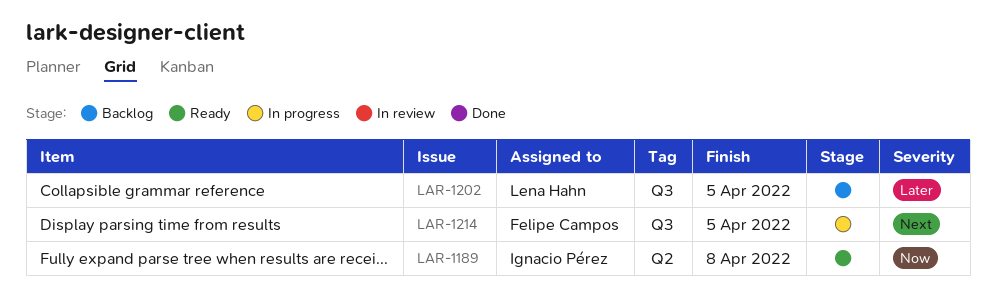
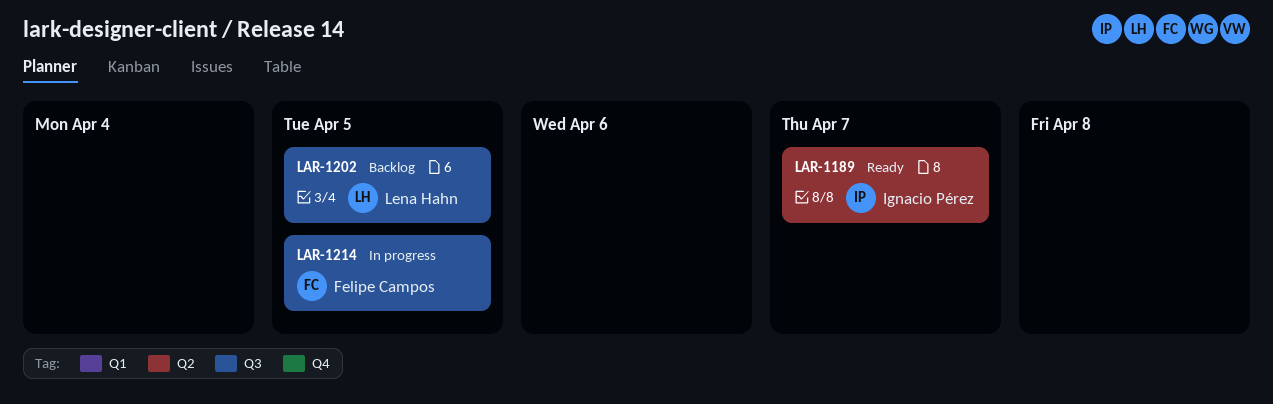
LAR-1189, due: Apr 8 -> Apr 7

